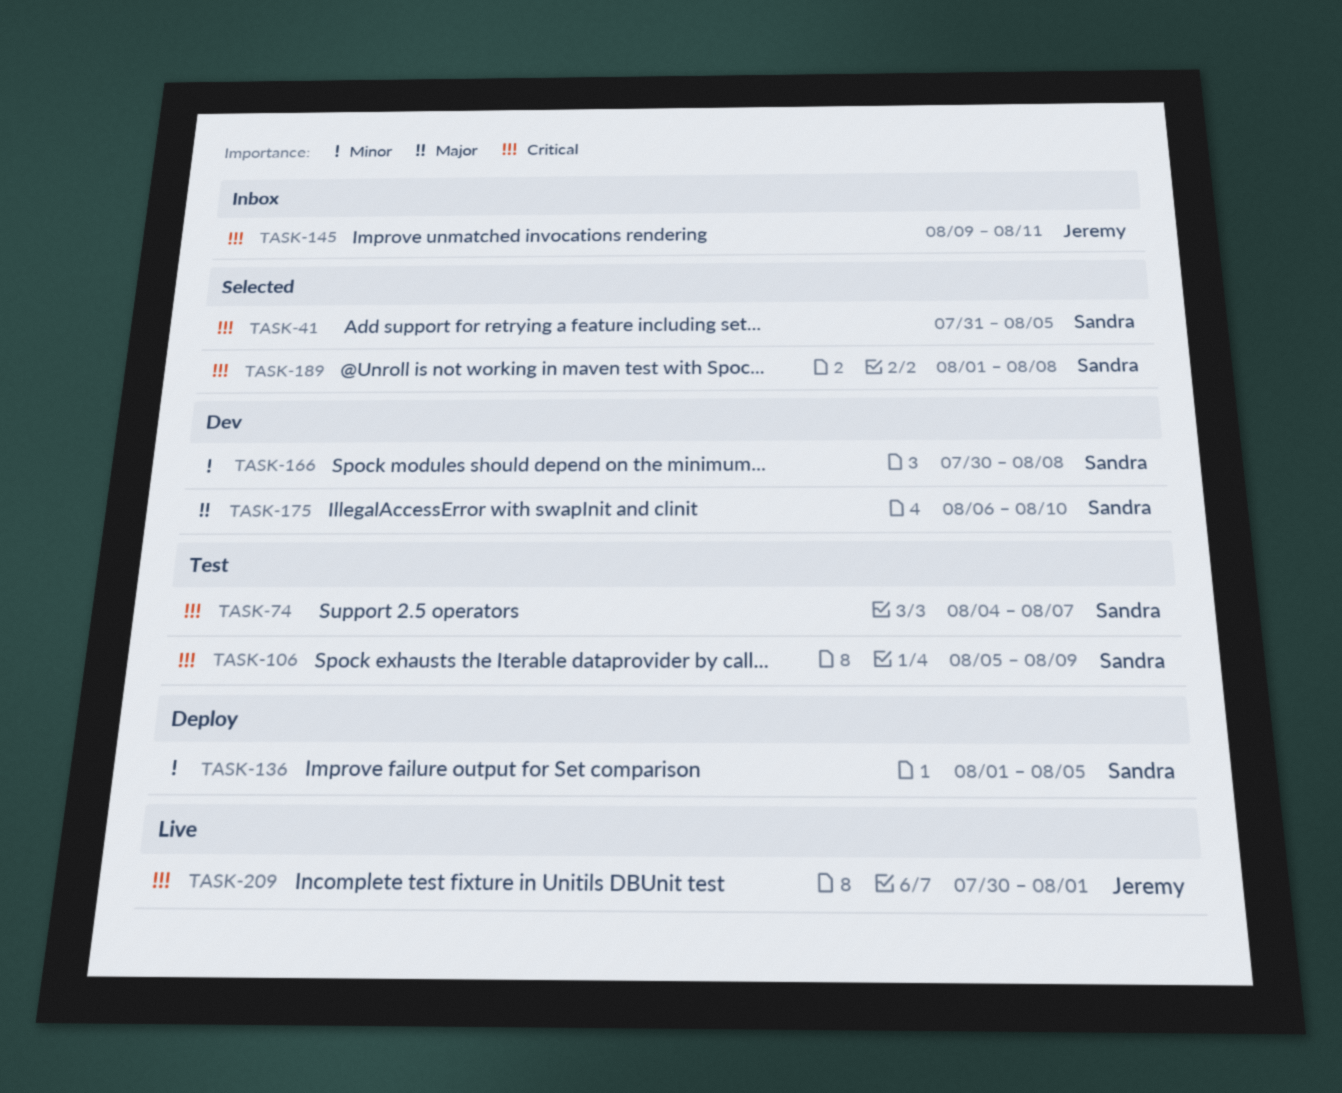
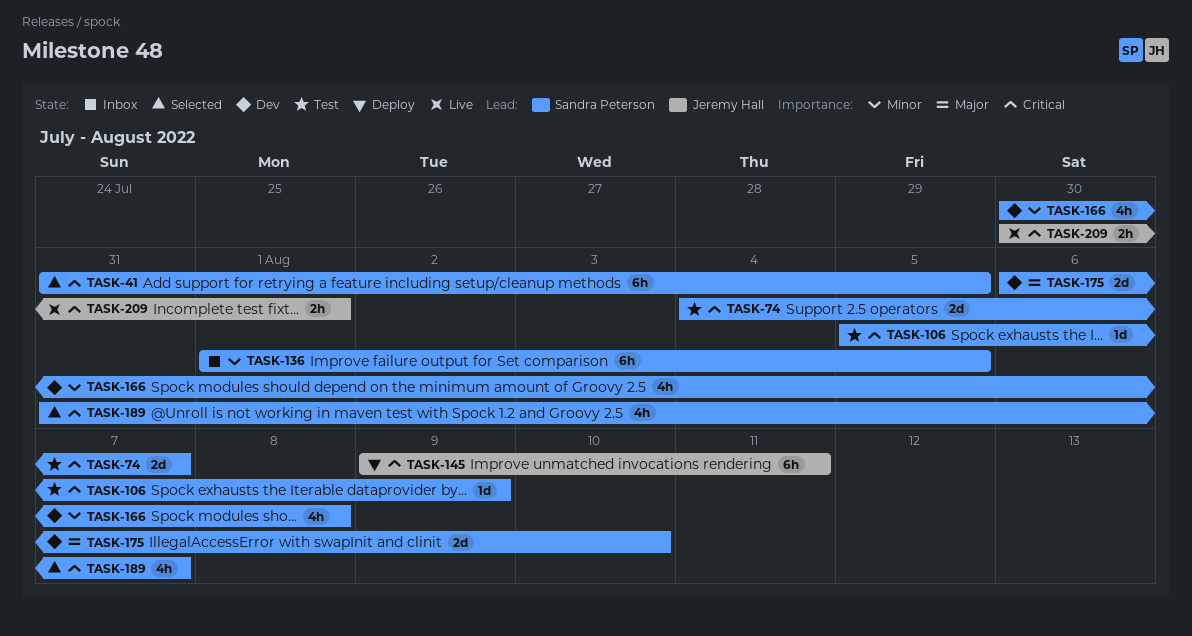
TASK-136, status: Deploy -> Inbox
TASK-145, status: Inbox -> Deploy
TASK-189, start: Aug 1 -> Jul 31
TASK-189, due: Aug 8 -> Aug 7

